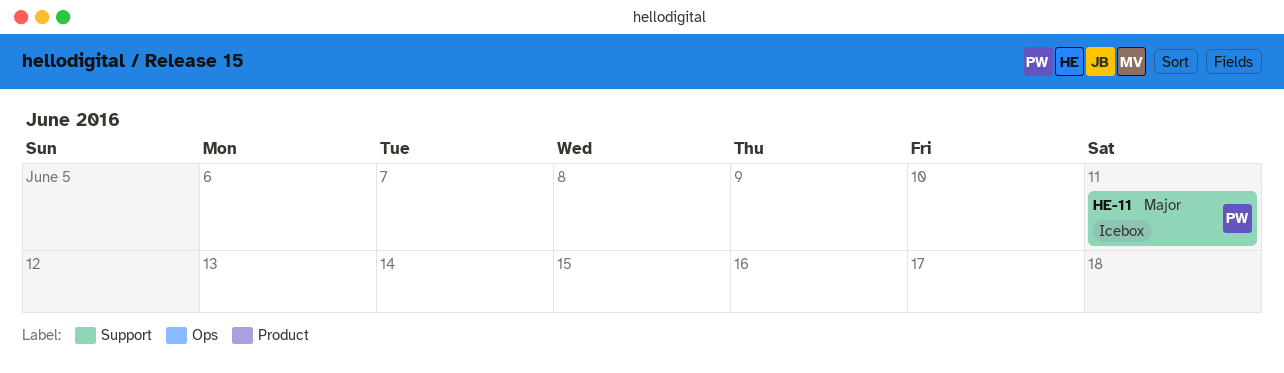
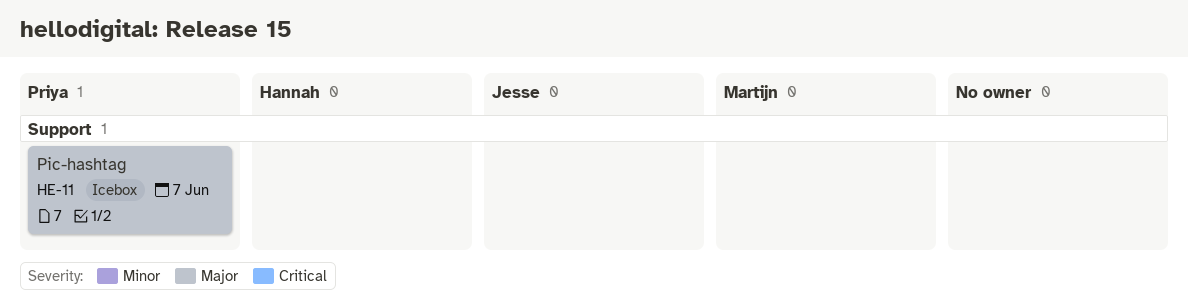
HE-11, due: Jun 11 -> Jun 7

